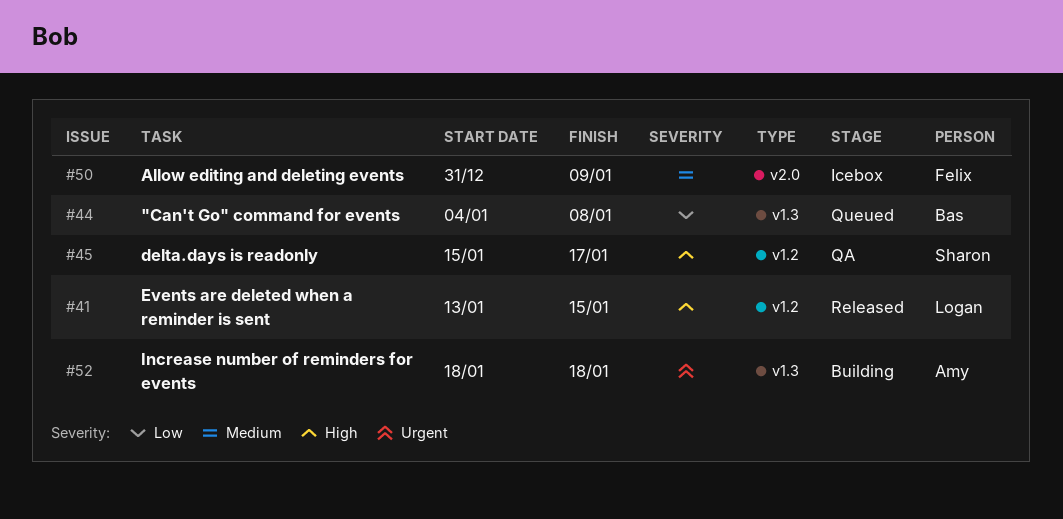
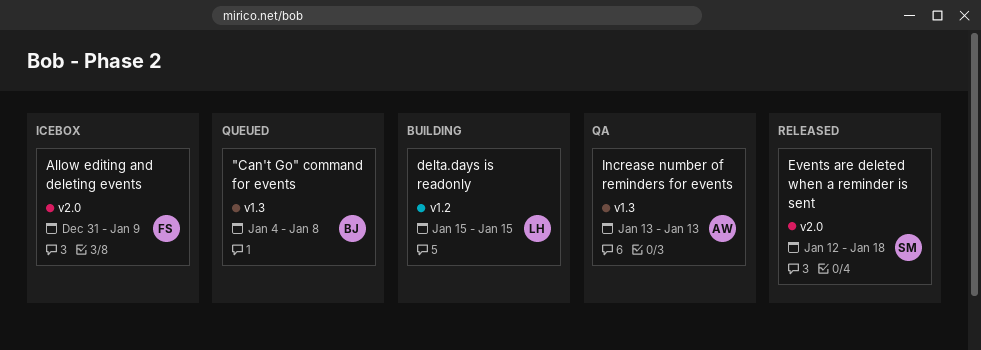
delta.days is readonly, status: QA -> Building
delta.days is readonly, owner: Sharon -> Logan
delta.days is readonly, due: Jan 17 -> Jan 15
Events are deleted when a reminder is sent, owner: Logan -> Sharon
Events are deleted when a reminder is sent, label: v1.2 -> v2.0
Events are deleted when a reminder is sent, start: Jan 13 -> Jan 12
Events are deleted when a reminder is sent, due: Jan 15 -> Jan 18
Increase number of reminders for events, status: Building -> QA
Increase number of reminders for events, start: Jan 18 -> Jan 13
Increase number of reminders for events, due: Jan 18 -> Jan 13

